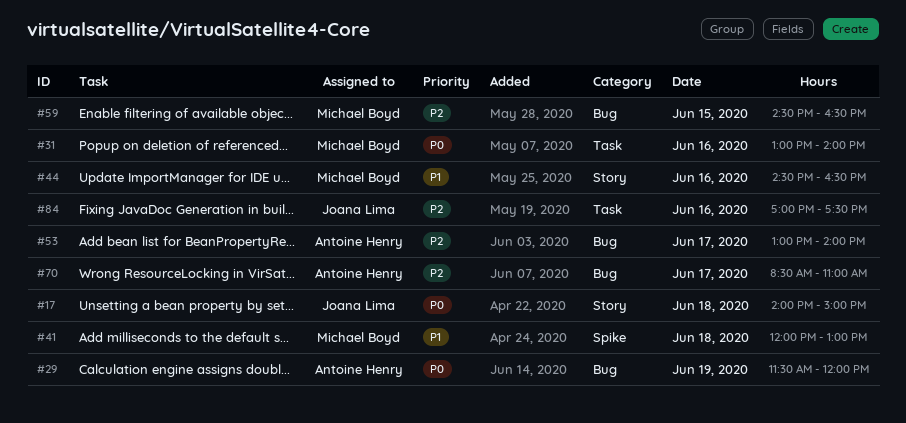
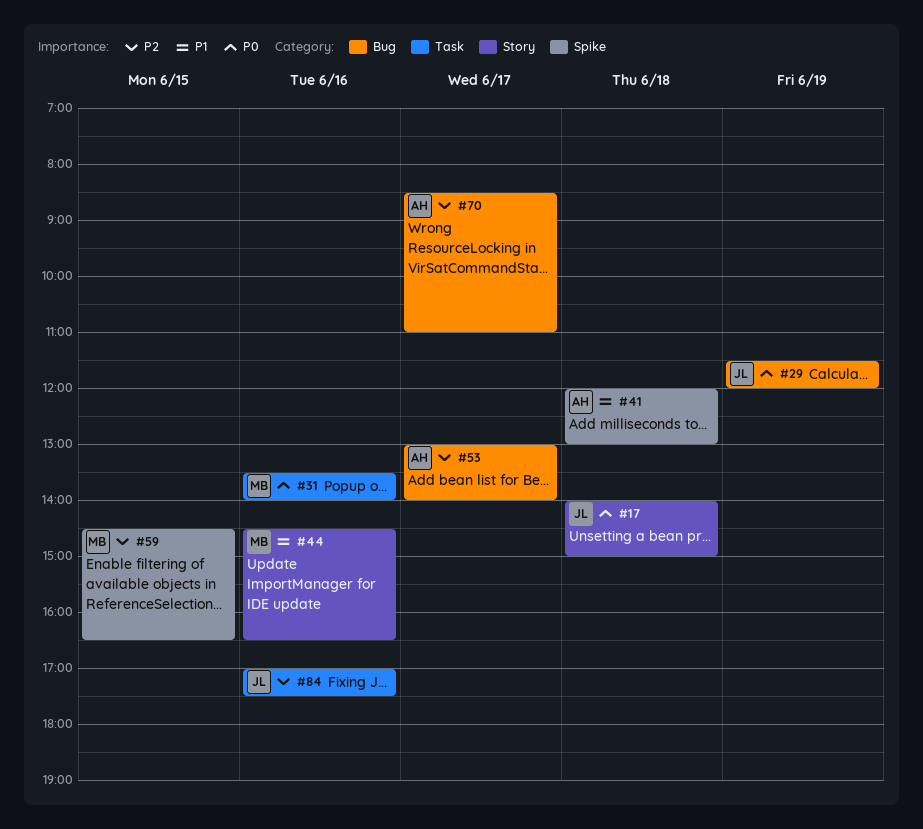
#29, owner: Antoine Henry -> Joana Lima
#31, begins: 13:00 -> 13:30
#41, owner: Michael Boyd -> Antoine Henry
#59, label: Bug -> Spike

